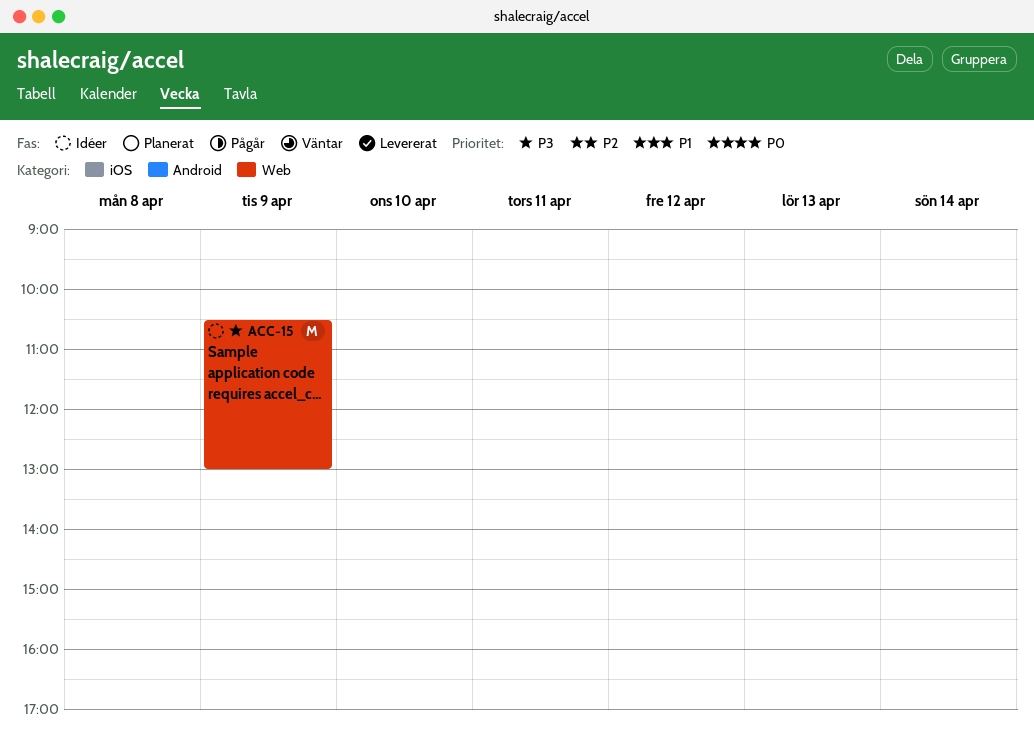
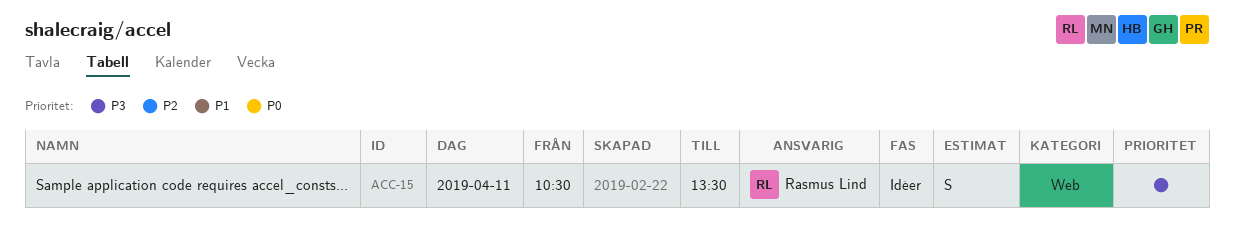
ACC-15, estimate: M -> S
ACC-15, day: Apr 9 -> Apr 11
ACC-15, ends: 13:00 -> 13:30

